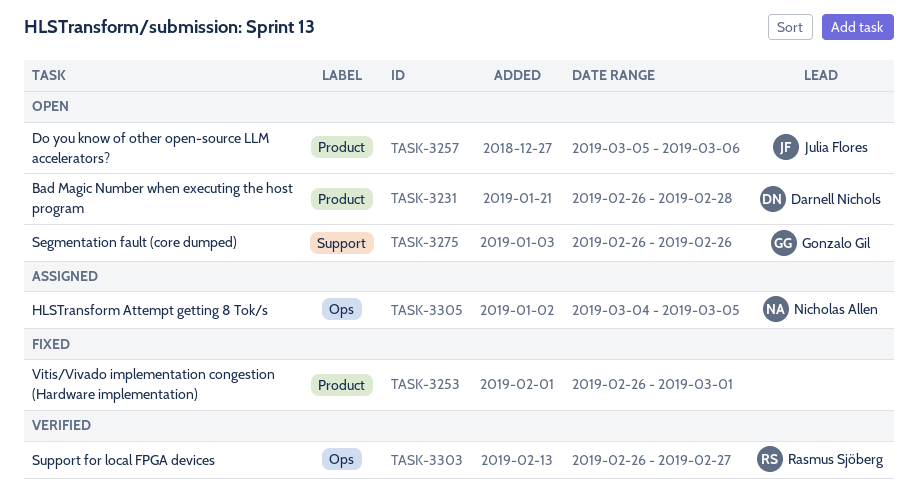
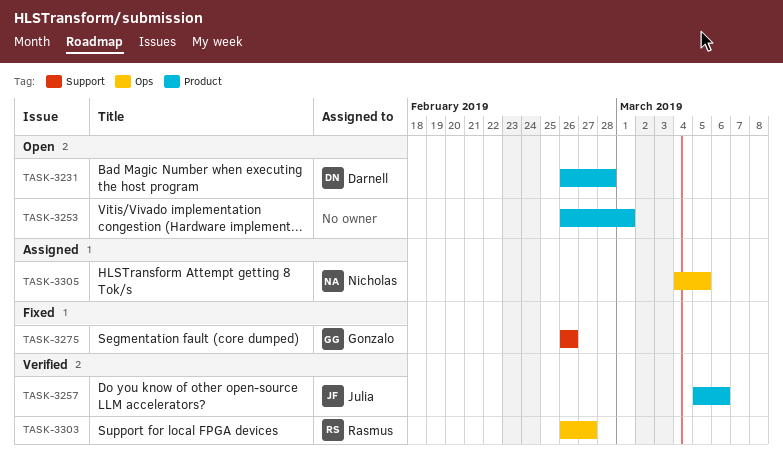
TASK-3253, status: Fixed -> Open
TASK-3257, status: Open -> Verified
TASK-3275, status: Open -> Fixed

